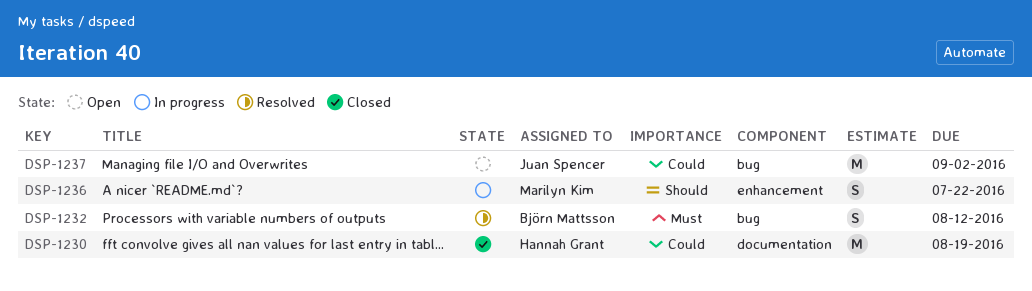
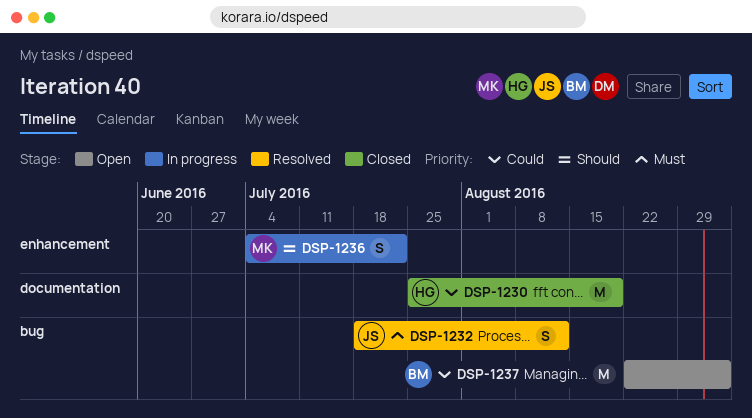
DSP-1232, owner: Björn Mattsson -> Juan Spencer
DSP-1237, owner: Juan Spencer -> Björn Mattsson

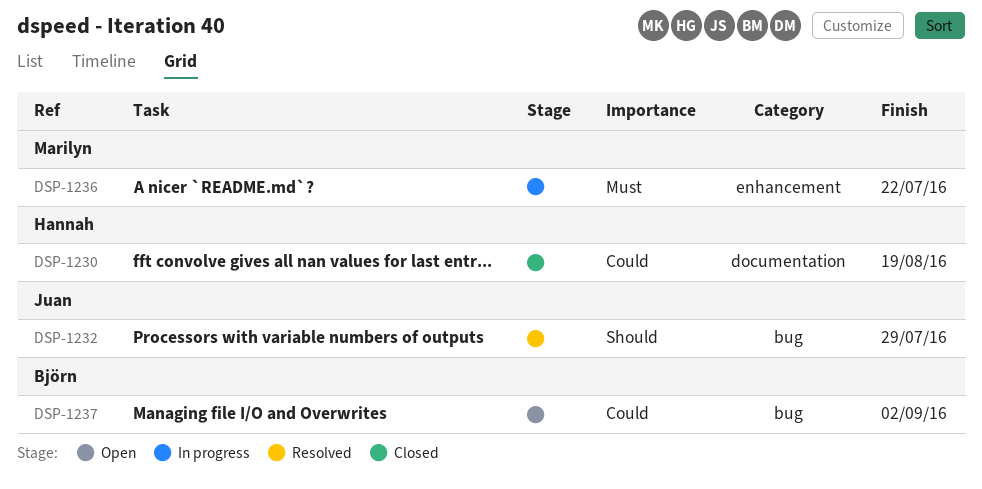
DSP-1232, priority: Must -> Should
DSP-1232, due: Aug 12 -> Jul 29
DSP-1236, priority: Should -> Must

